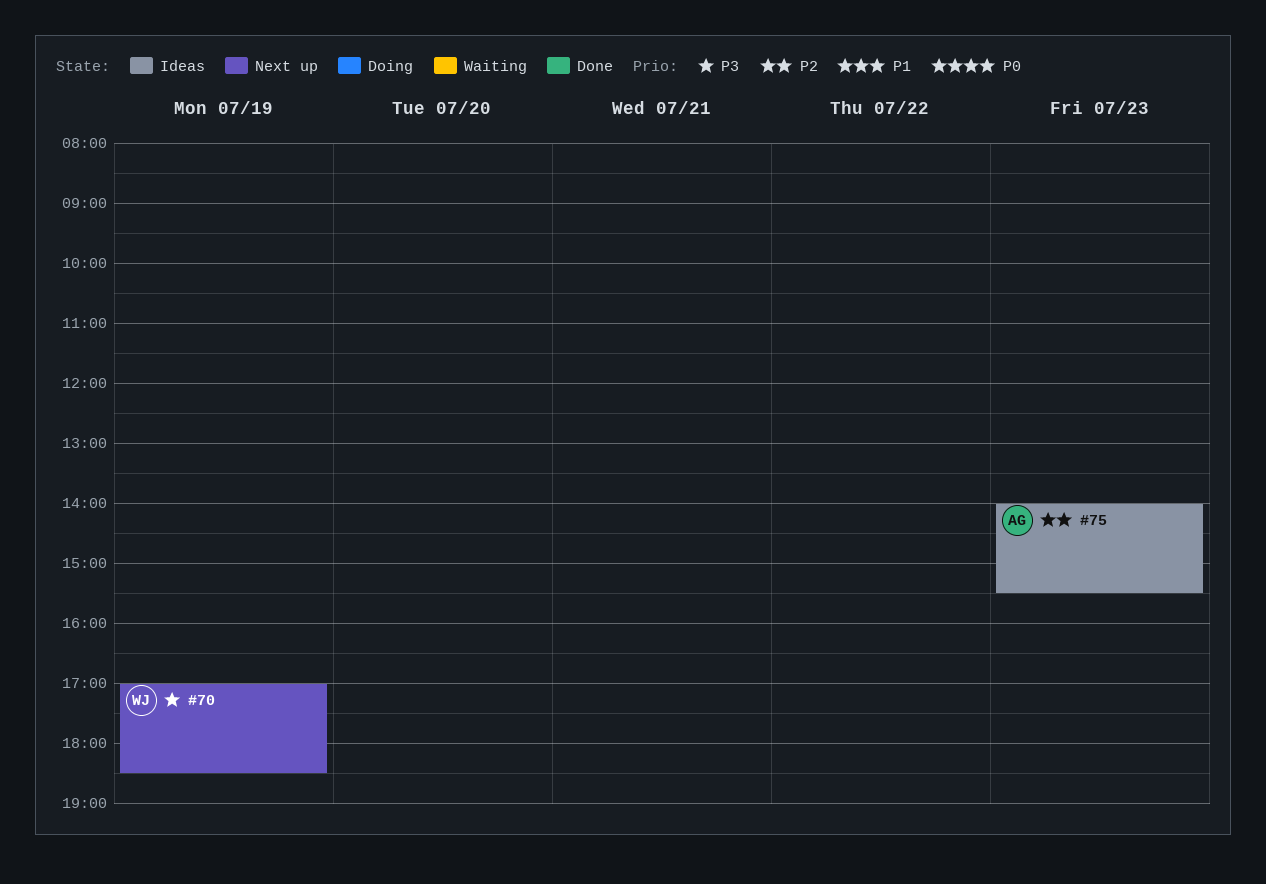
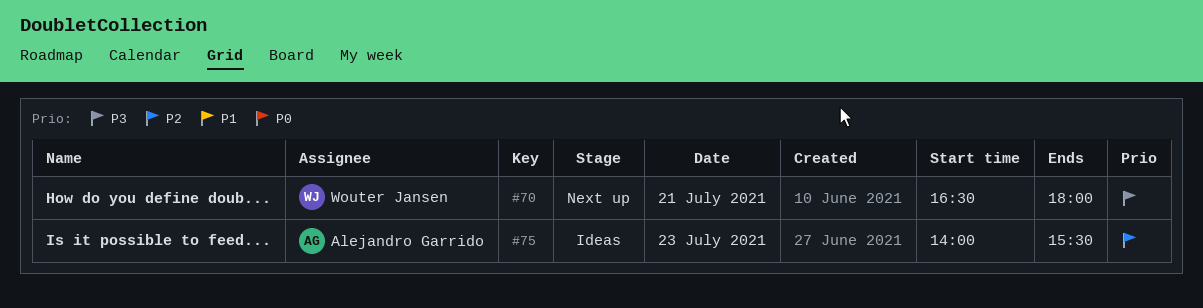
#70, day: Jul 19 -> Jul 21
#70, begins: 17:00 -> 16:30
#70, ends: 18:30 -> 18:00

